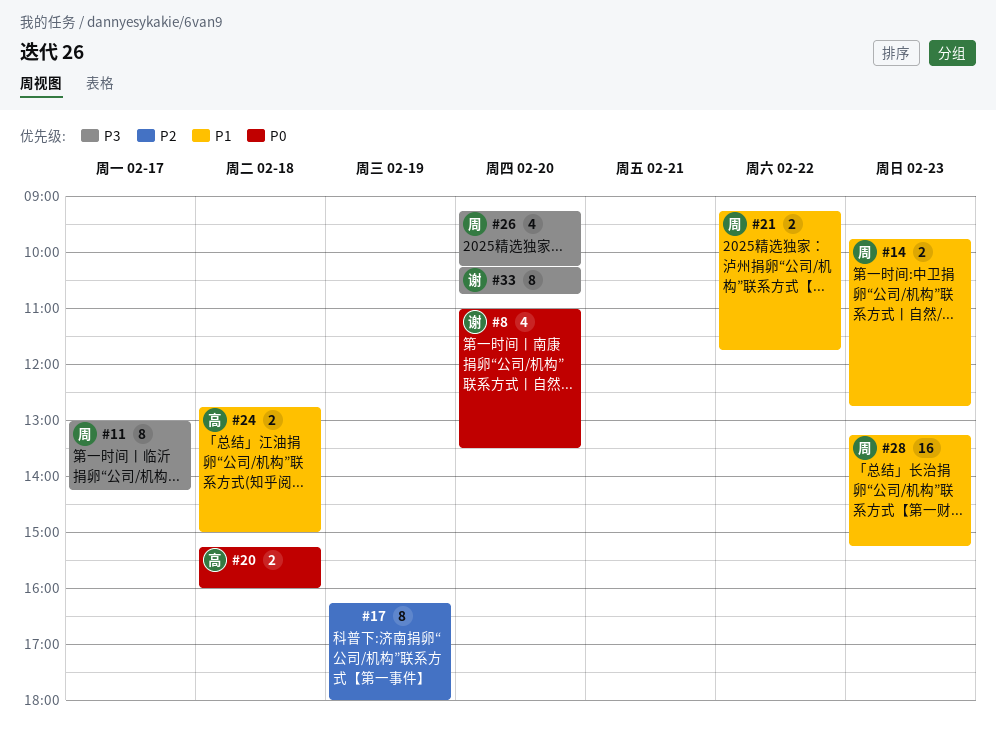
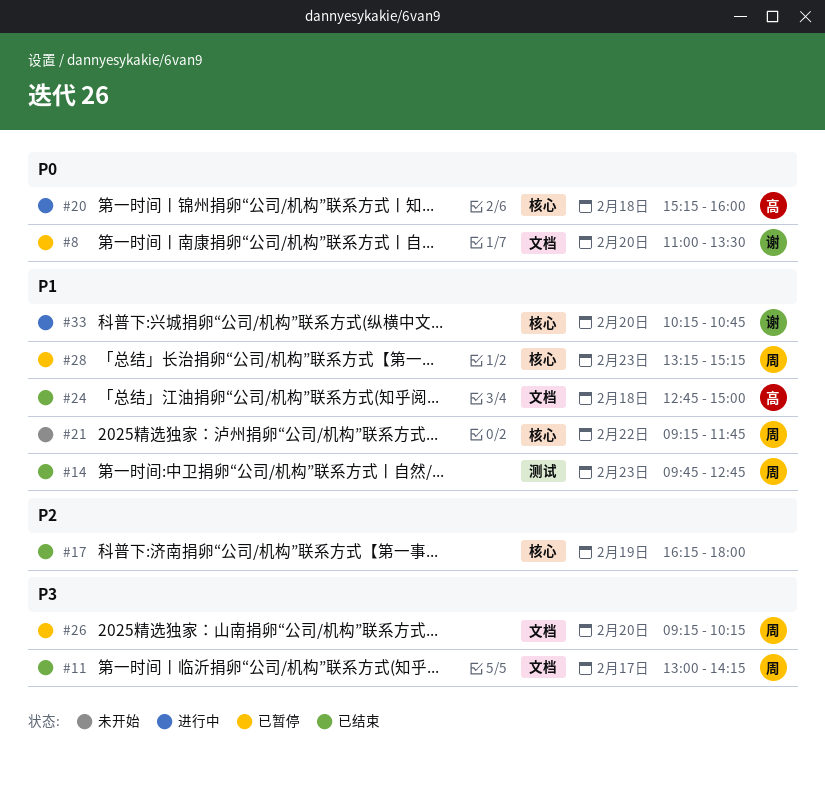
#33, priority: P3 -> P1

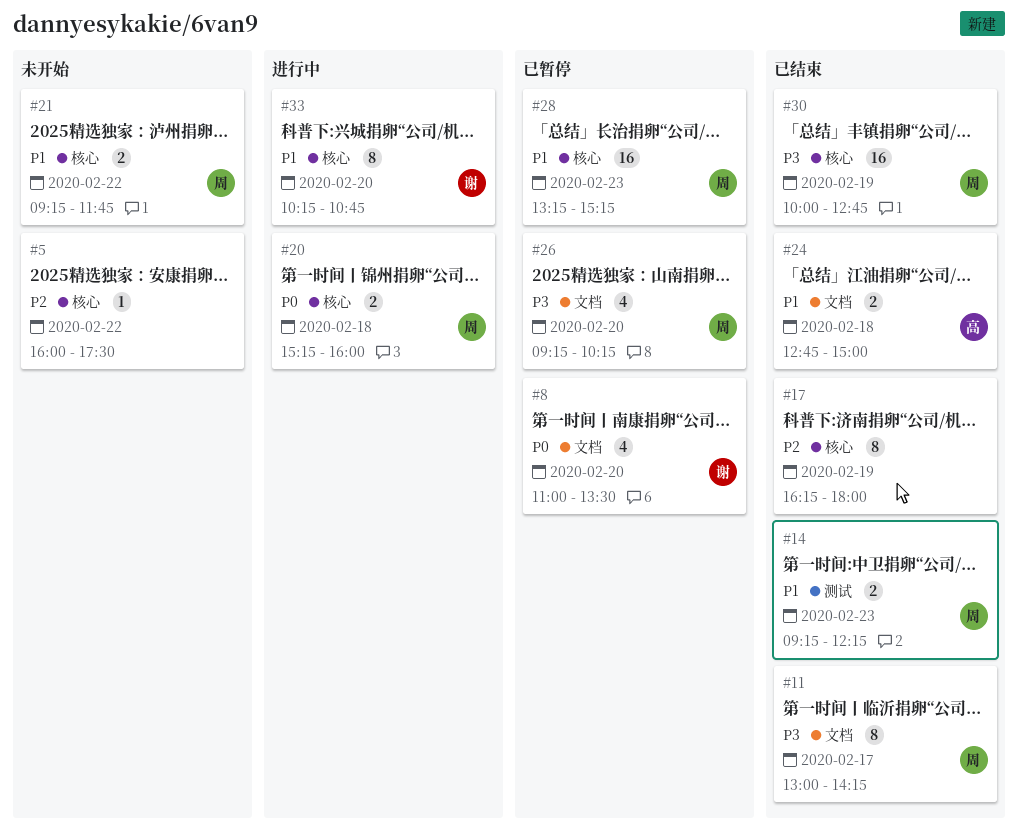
#5: none -> present
#14, begins: 09:45 -> 09:15
#14, ends: 12:45 -> 12:15
#20, owner: 高 -> 周
#30: none -> present

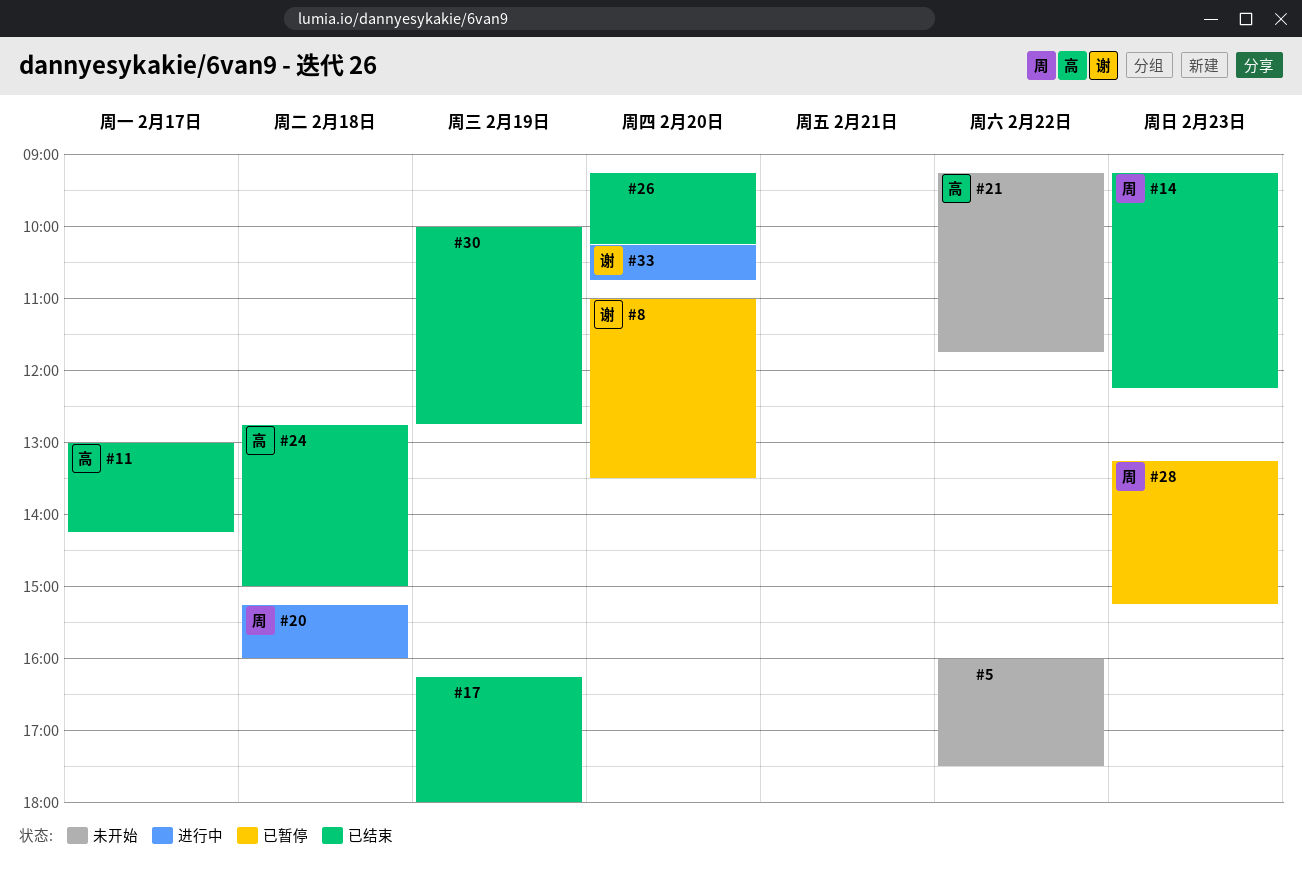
#11, owner: 周 -> 高
#21, owner: 周 -> 高
#26, status: 已暂停 -> 已结束
#26, owner: 周 -> none
#30, owner: 周 -> none

